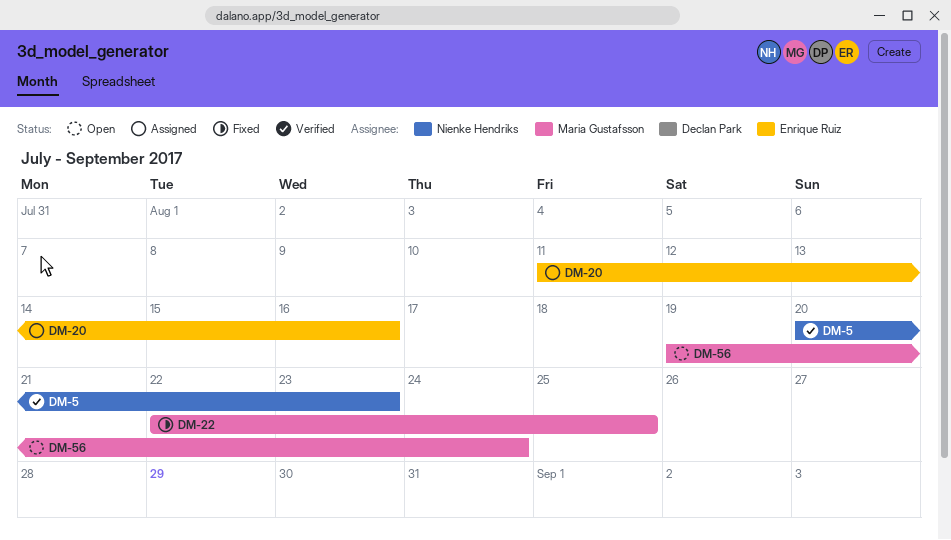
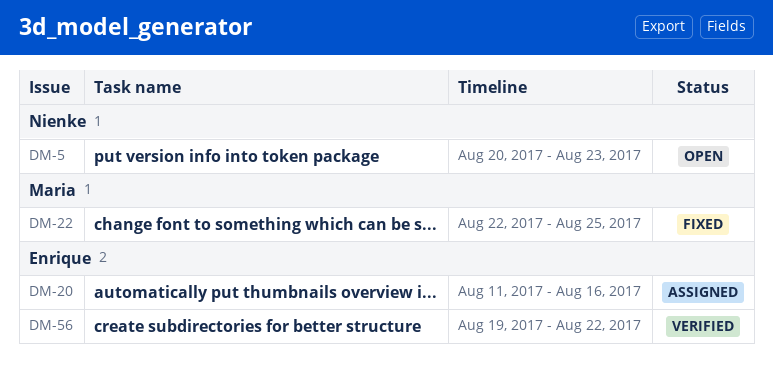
DM-5, status: Verified -> Open
DM-56, status: Open -> Verified
DM-56, owner: Maria Gustafsson -> Enrique Ruiz
DM-56, due: Aug 24 -> Aug 22

